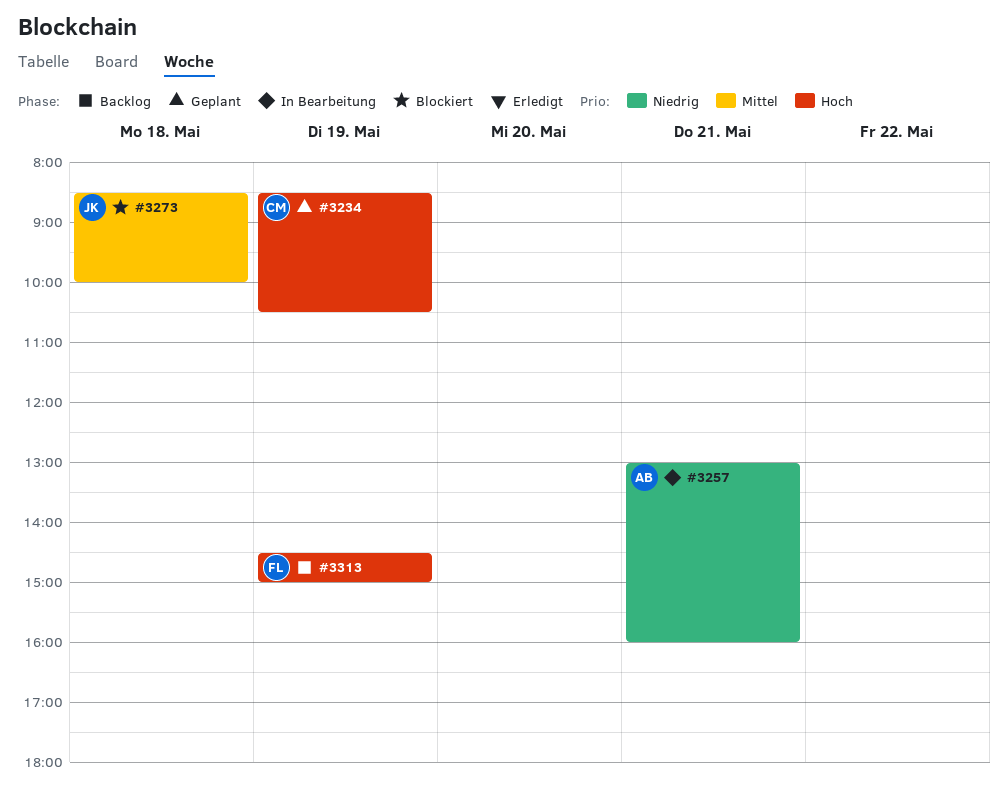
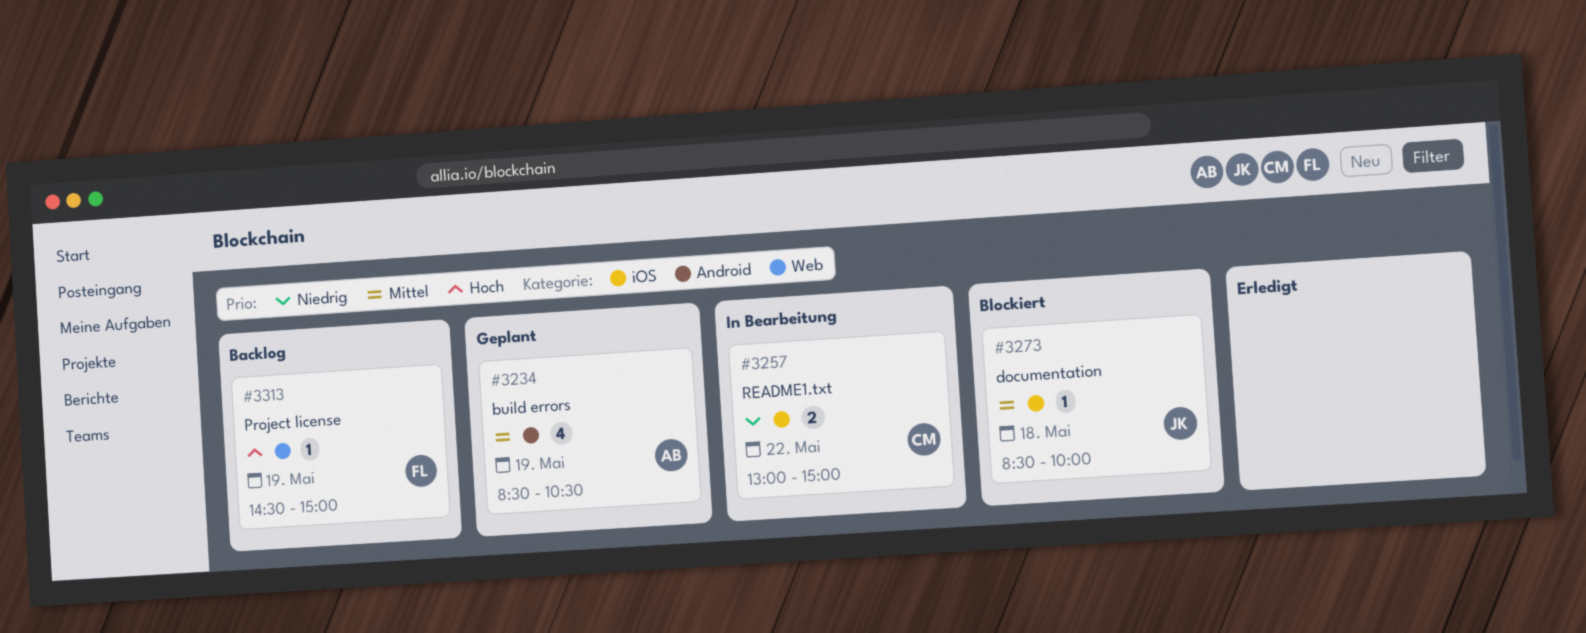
#3234, owner: CM -> AB
#3234, priority: Hoch -> Mittel
#3257, owner: AB -> CM
#3257, day: May 21 -> May 22
#3257, ends: 16:00 -> 15:00

